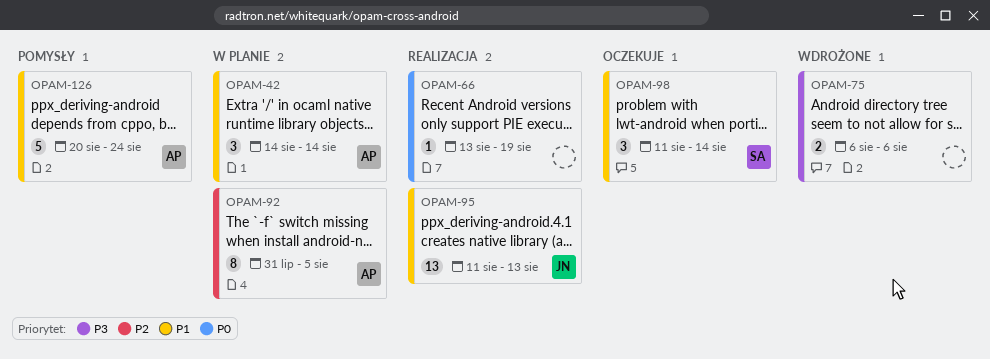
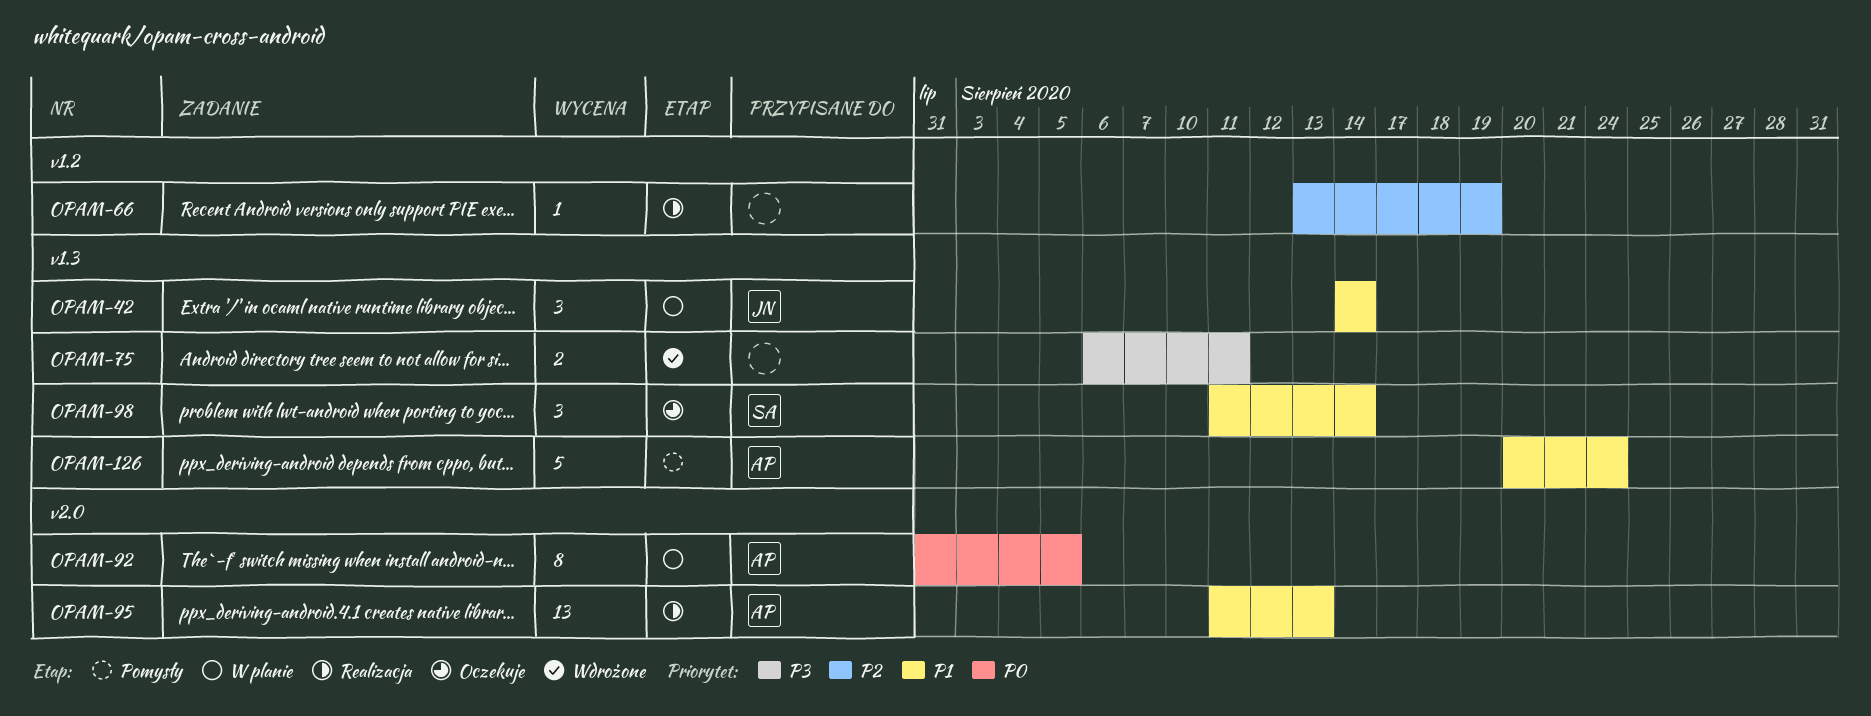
OPAM-42, owner: AP -> JN
OPAM-66, priority: P0 -> P2
OPAM-75, due: Aug 6 -> Aug 11
OPAM-92, priority: P2 -> P0
OPAM-95, owner: JN -> AP

